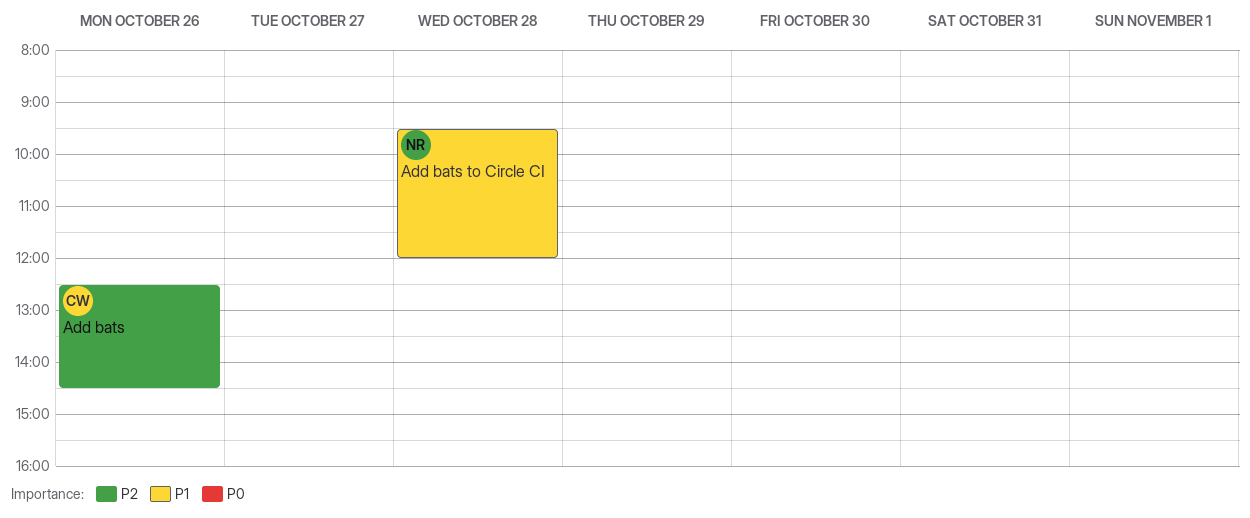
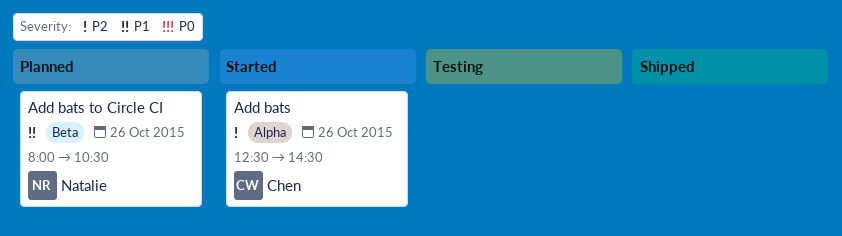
Add bats to Circle CI, day: Oct 28 -> Oct 26
Add bats to Circle CI, begins: 09:30 -> 08:00
Add bats to Circle CI, ends: 12:00 -> 10:30

